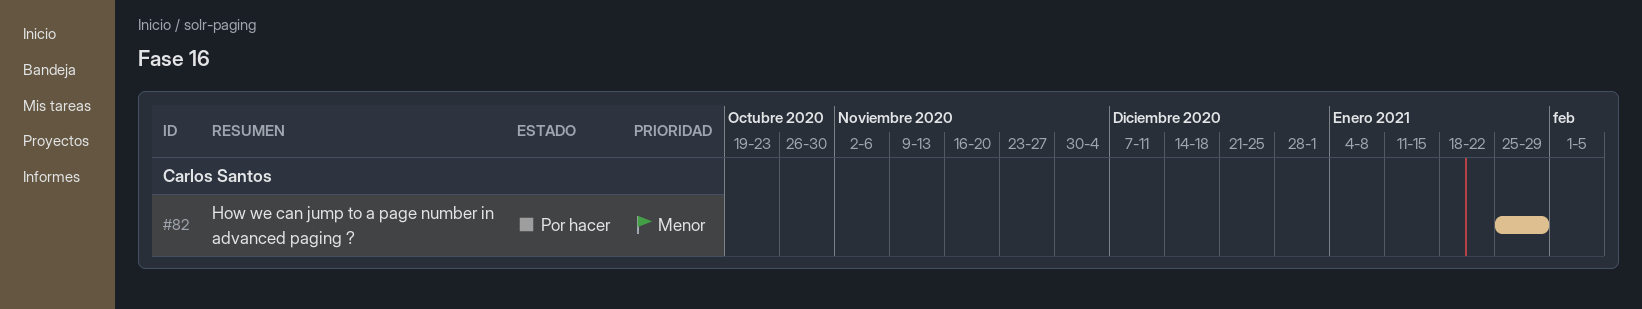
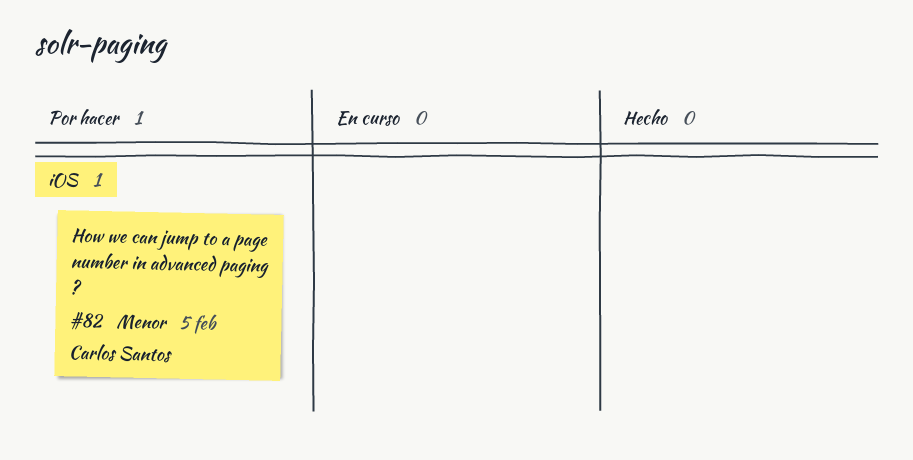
#82, due: Jan 29 -> Feb 5

